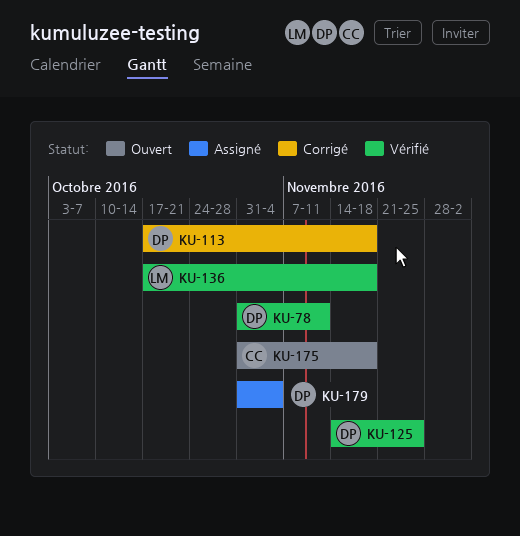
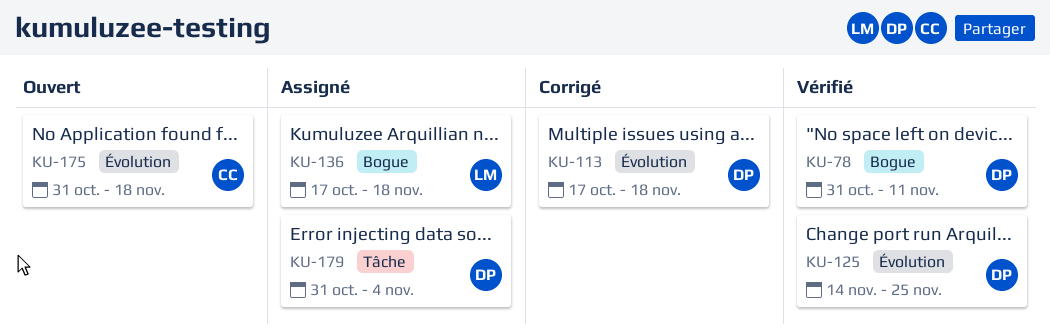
KU-136, status: Vérifié -> Assigné

